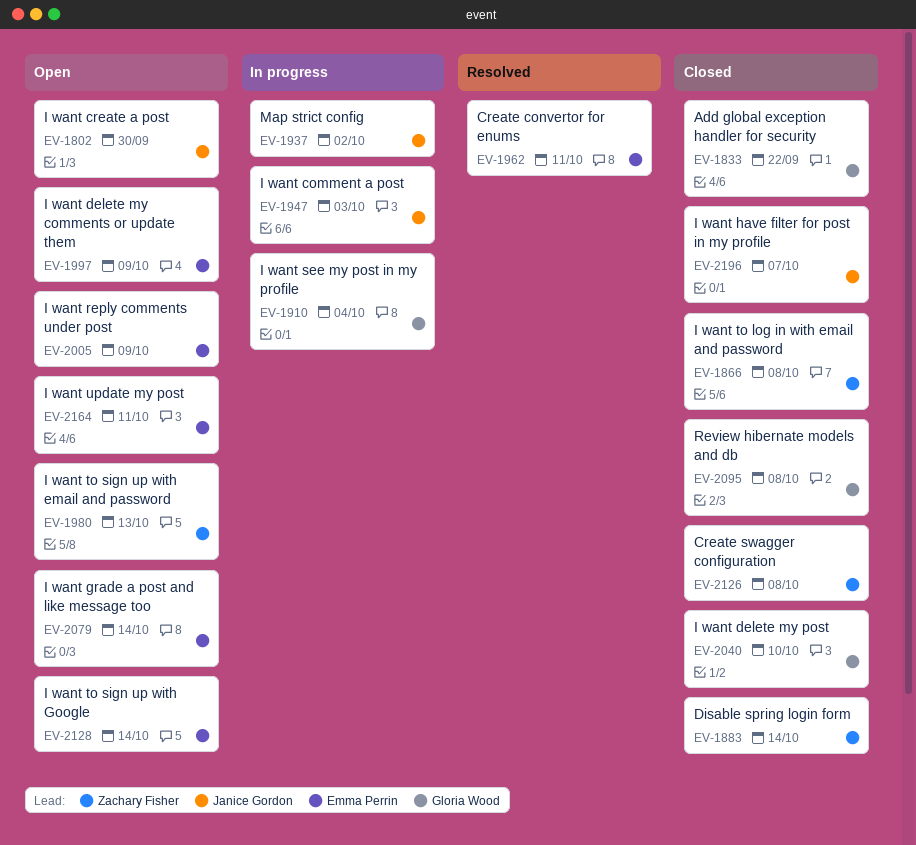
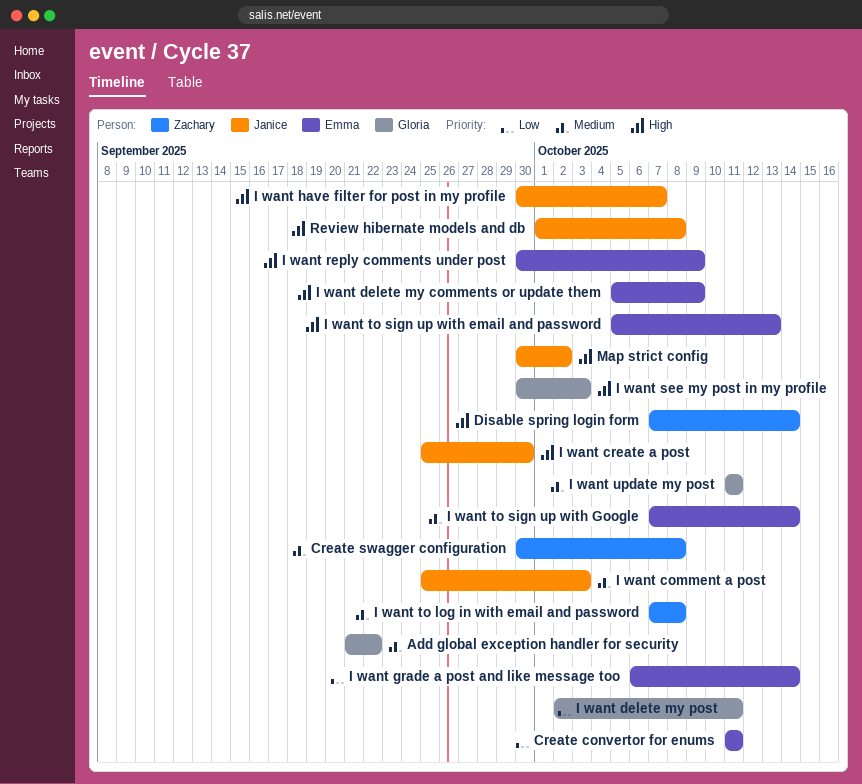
I want delete my post, due: Oct 10 -> Oct 11
I want see my post in my profile, due: Oct 4 -> Oct 3
I want to sign up with email and password, owner: Zachary Fisher -> Emma Perrin
I want update my post, owner: Emma Perrin -> Gloria Wood
Review hibernate models and db, owner: Gloria Wood -> Janice Gordon

